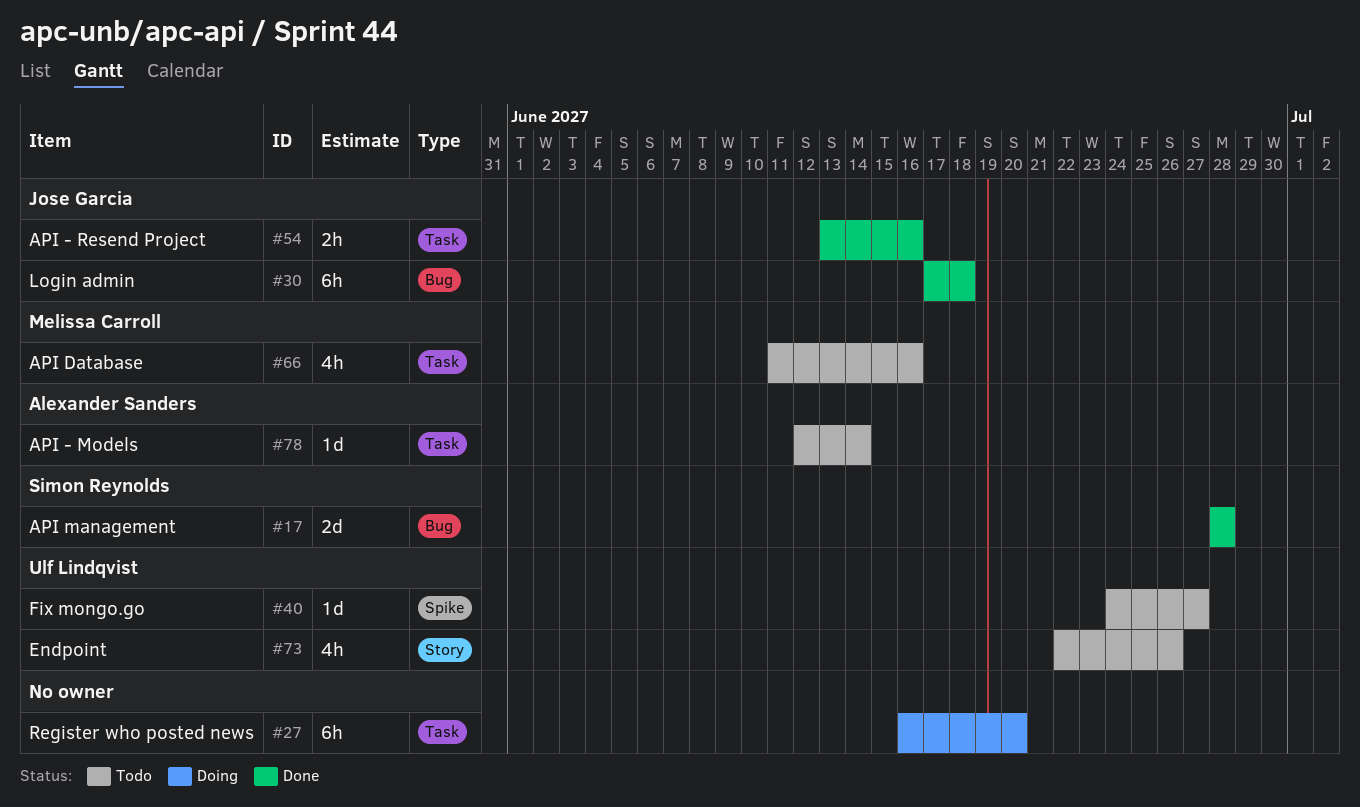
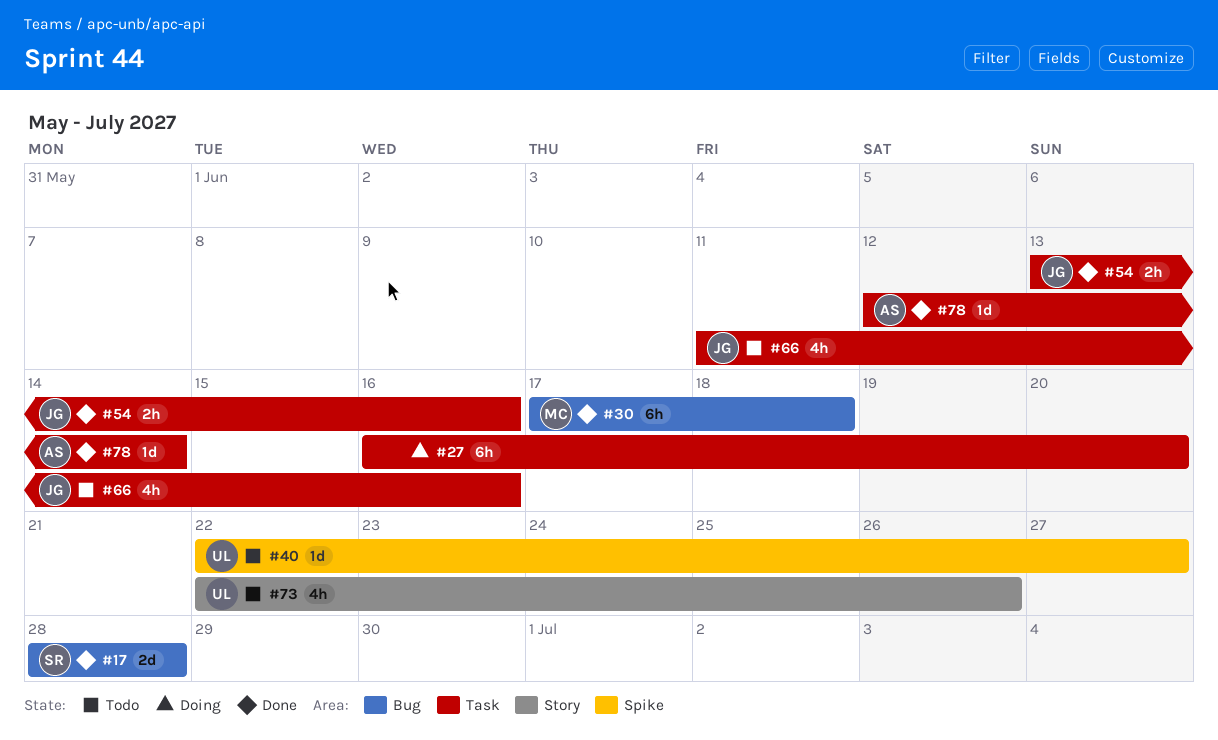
#30, owner: Jose Garcia -> Melissa Carroll
#40, start: Jun 24 -> Jun 22
#66, owner: Melissa Carroll -> Jose Garcia
#78, status: Todo -> Done

